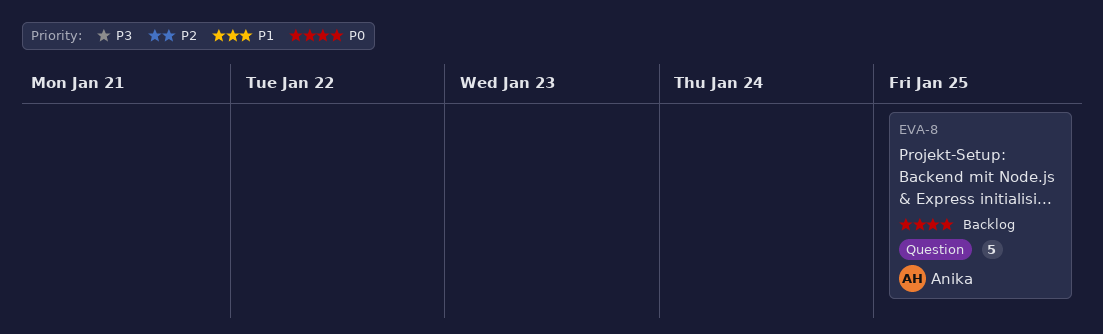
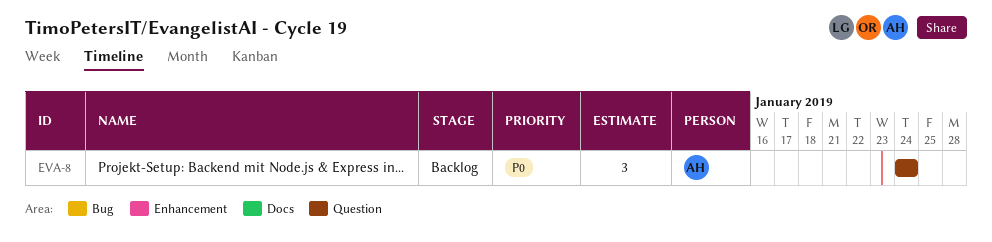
EVA-8, estimate: 5 -> 3
EVA-8, due: Jan 25 -> Jan 24

